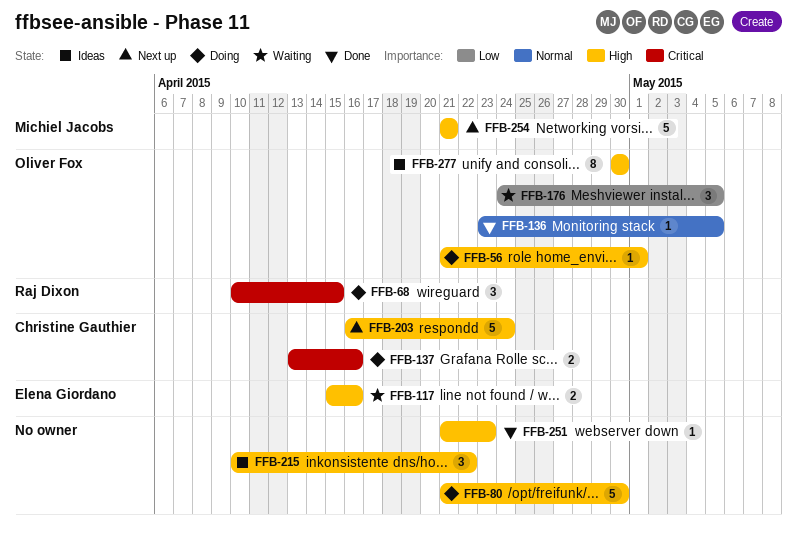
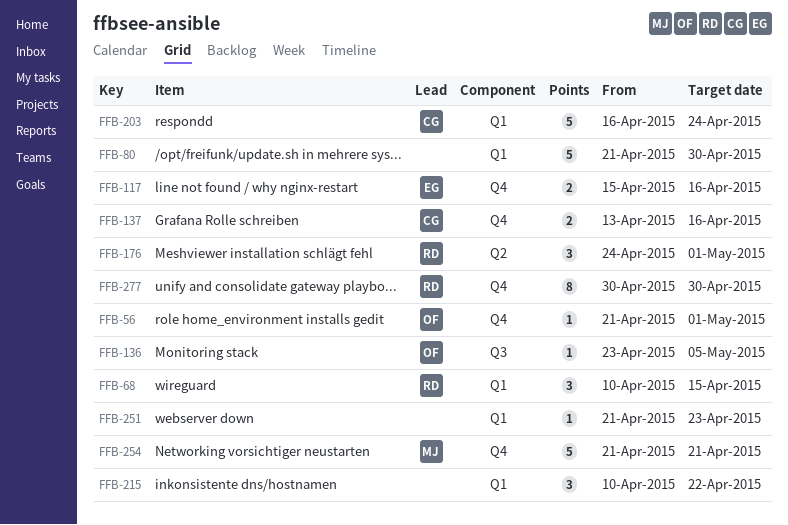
FFB-176, owner: Oliver Fox -> Raj Dixon
FFB-176, due: May 5 -> May 1
FFB-277, owner: Oliver Fox -> Raj Dixon

